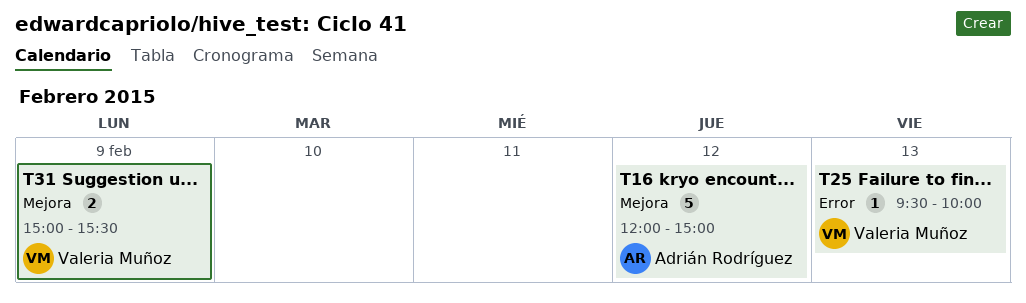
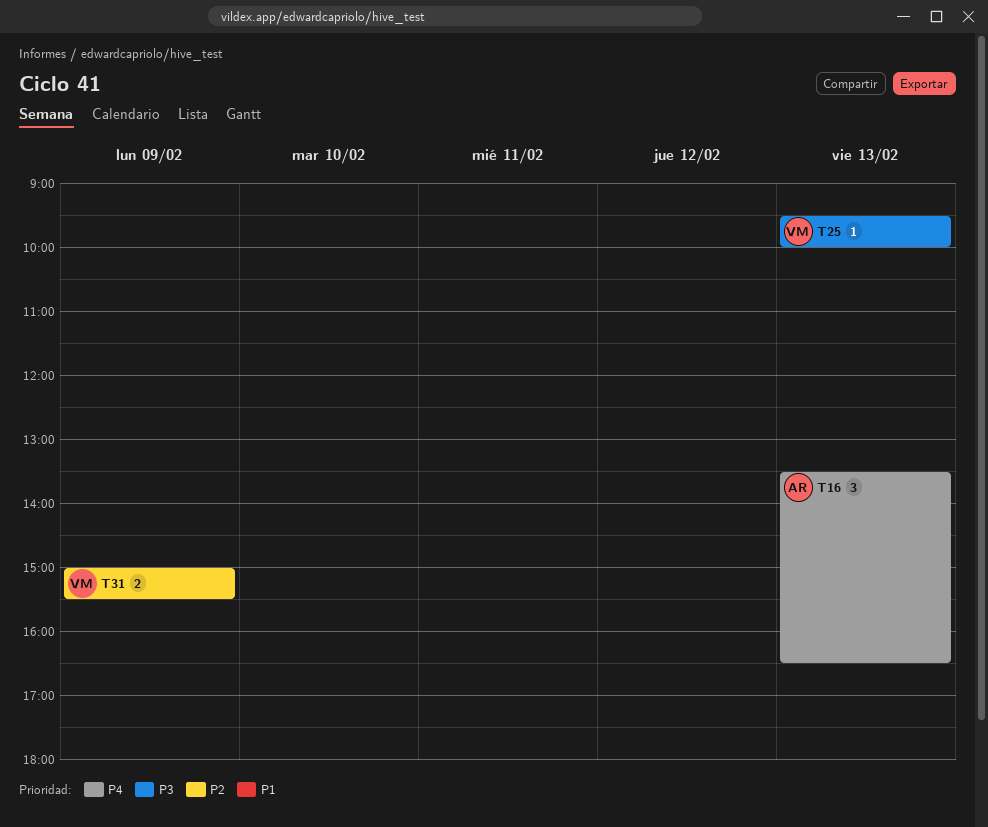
T16, estimate: 5 -> 3
T16, day: Feb 12 -> Feb 13
T16, begins: 12:00 -> 13:30
T16, ends: 15:00 -> 16:30

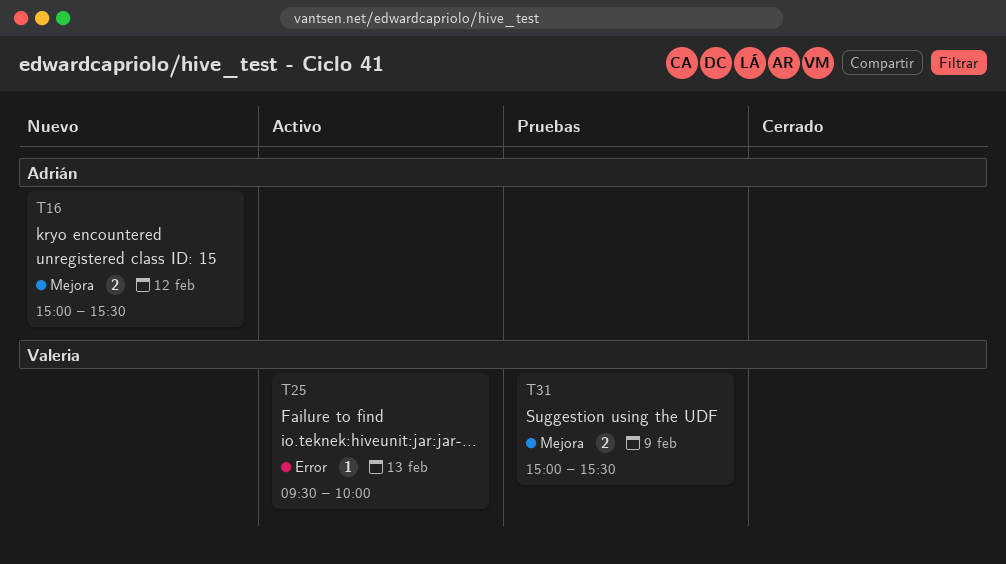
T16, estimate: 3 -> 2
T16, day: Feb 13 -> Feb 12
T16, begins: 13:30 -> 15:00
T16, ends: 16:30 -> 15:30

